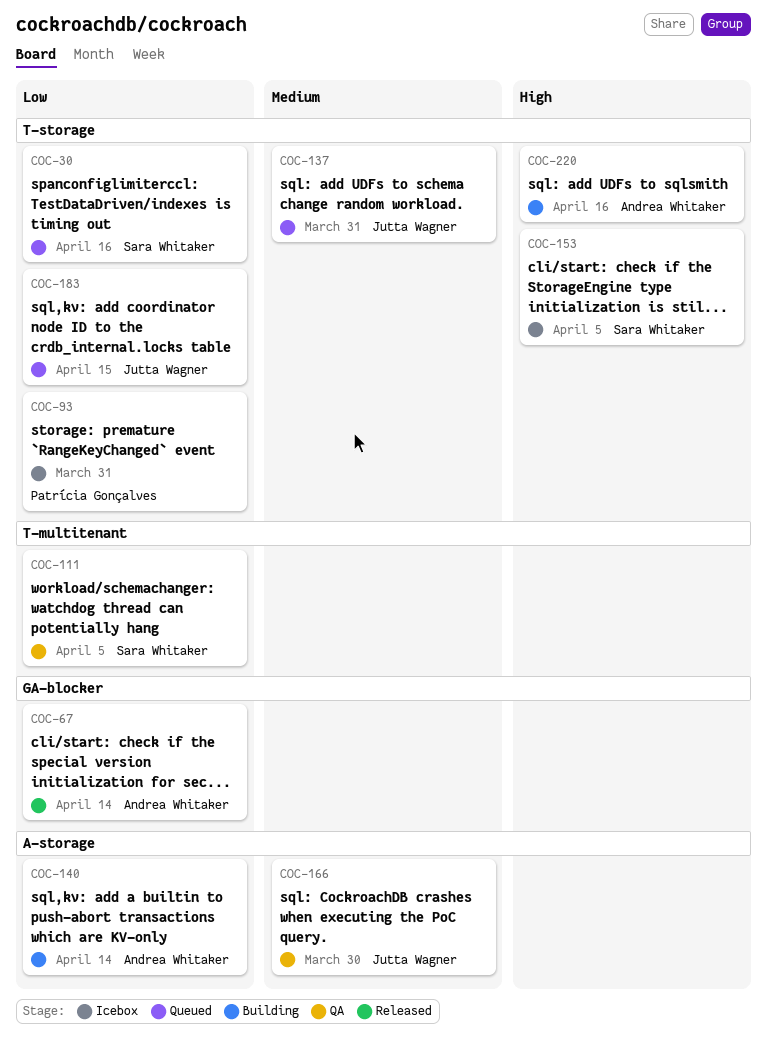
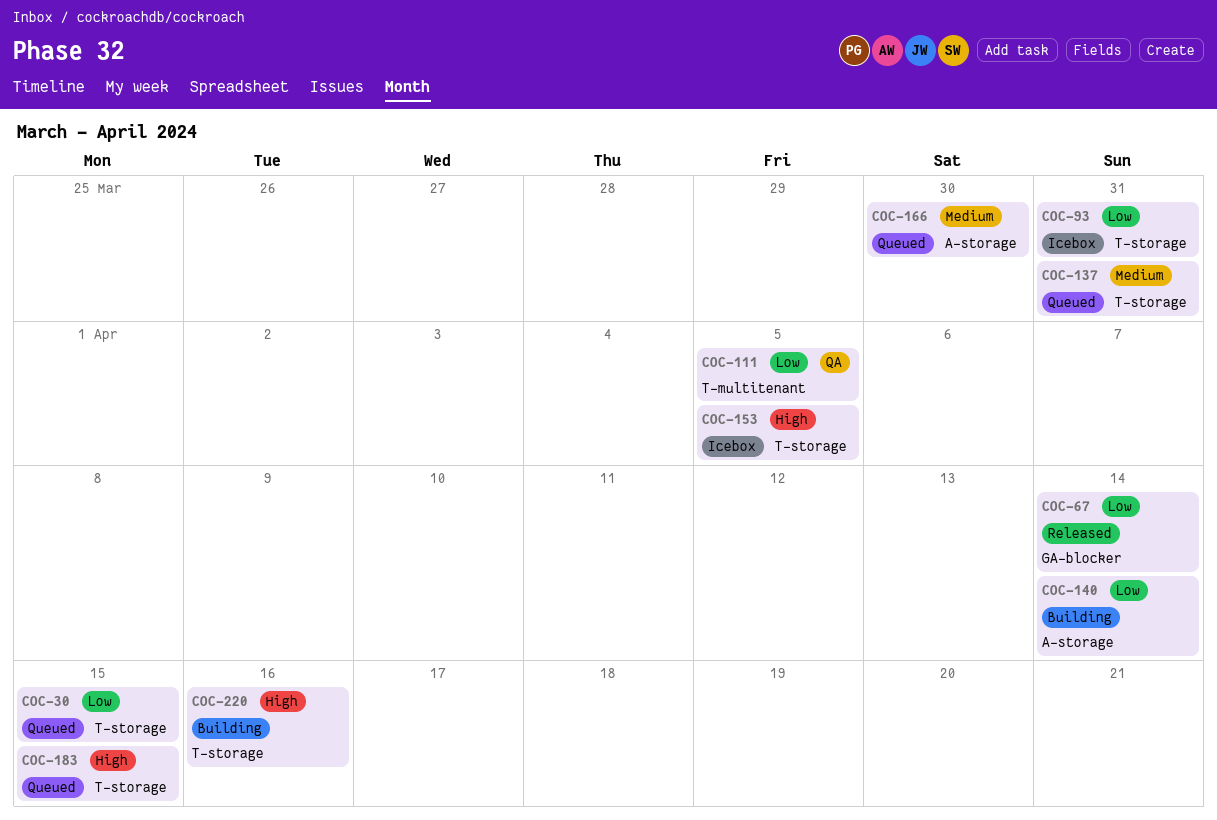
COC-30, due: Apr 16 -> Apr 15
COC-166, status: QA -> Queued
COC-183, priority: Low -> High

